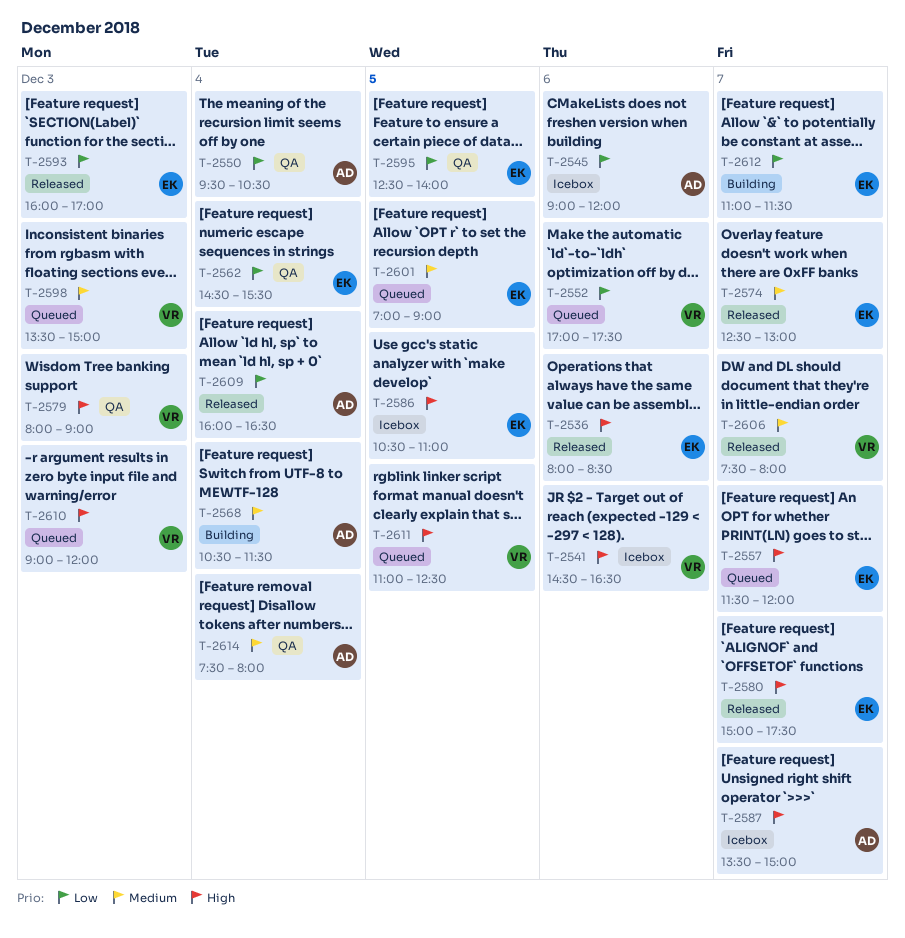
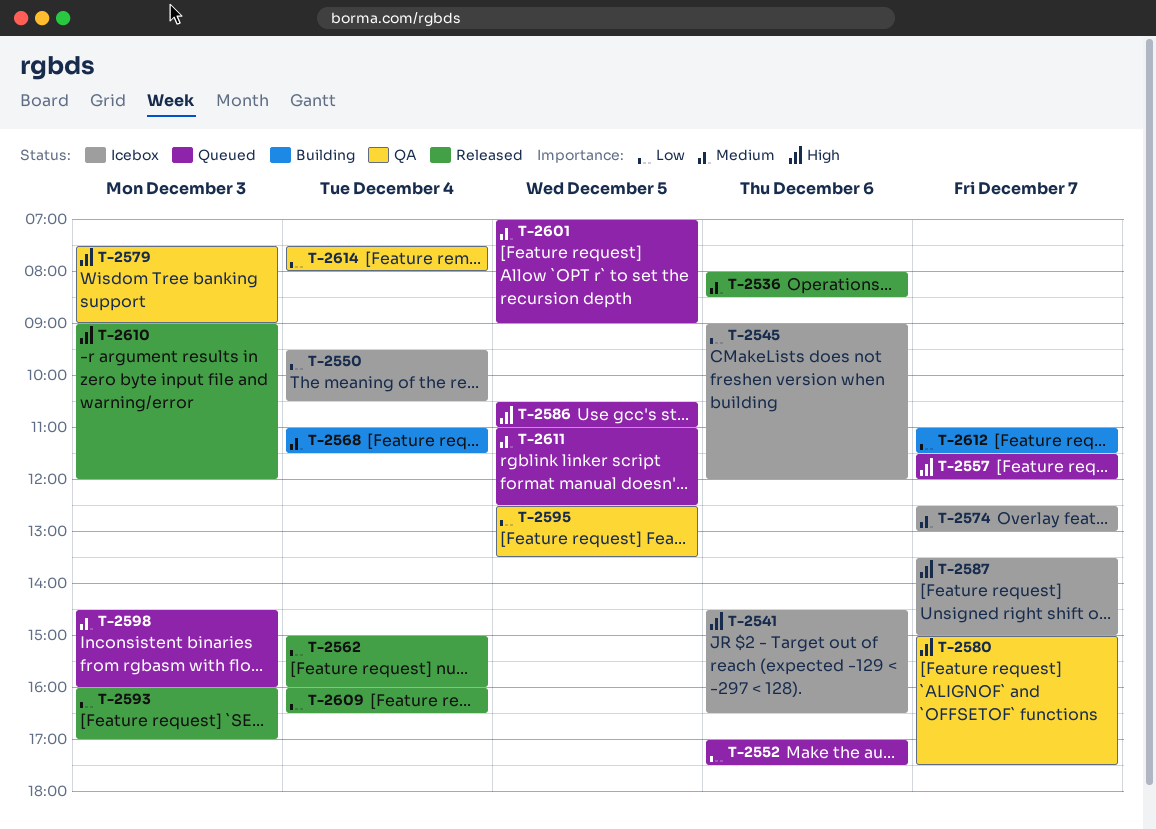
T-2536, priority: High -> Medium
T-2550, status: QA -> Icebox
T-2562, status: QA -> Released
T-2562, begins: 14:30 -> 15:00
T-2562, ends: 15:30 -> 16:00
T-2568, begins: 10:30 -> 11:00
T-2574, status: Released -> Icebox
T-2579, begins: 08:00 -> 07:30
T-2580, status: Released -> QA
T-2586, status: Icebox -> Queued
T-2595, ends: 14:00 -> 13:30
T-2598, begins: 13:30 -> 14:30
T-2598, ends: 15:00 -> 16:00
T-2606: present -> none
T-2610, status: Queued -> Released
T-2611, priority: High -> Medium
T-2614, priority: Medium -> Low

